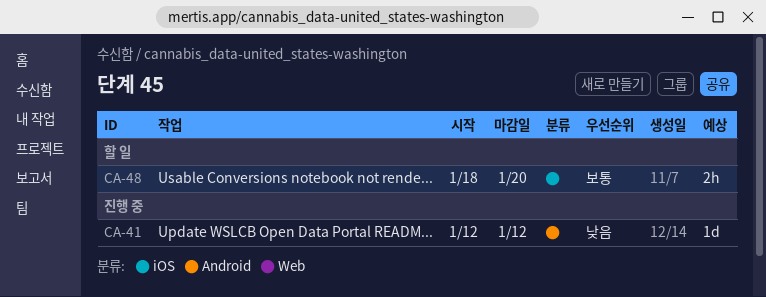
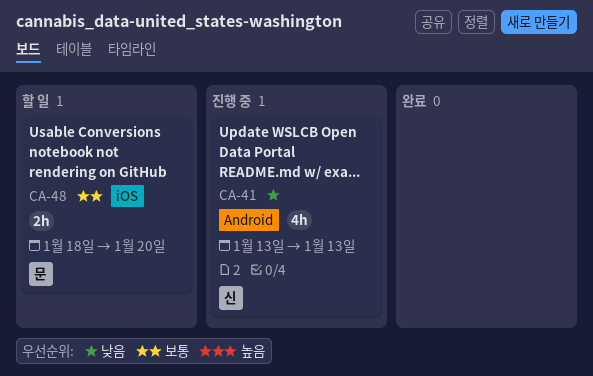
CA-41, estimate: 1d -> 4h
CA-41, start: Jan 12 -> Jan 13
CA-41, due: Jan 12 -> Jan 13

